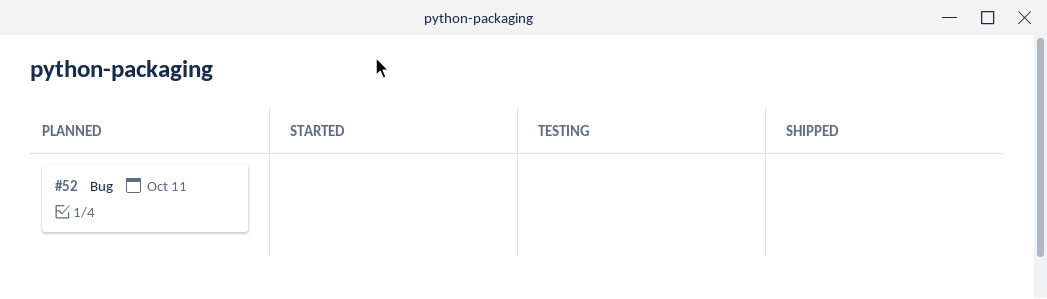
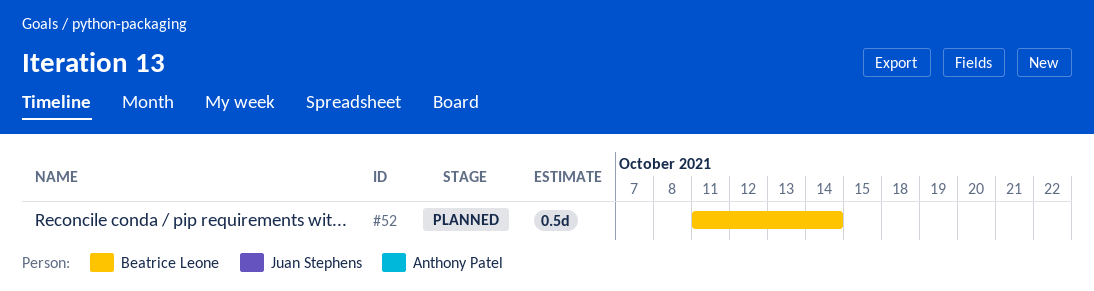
#52, due: Oct 11 -> Oct 14

